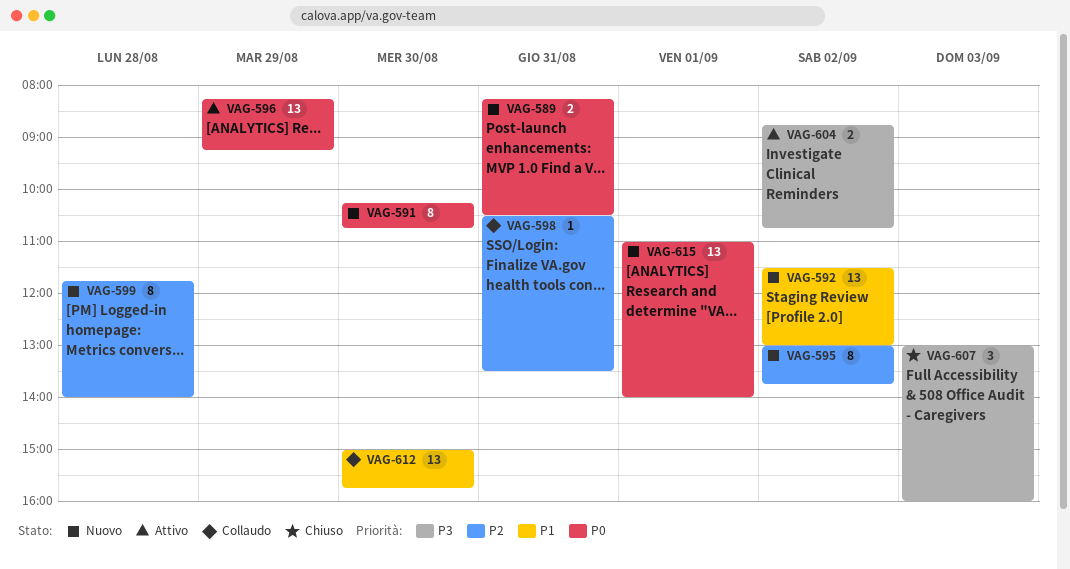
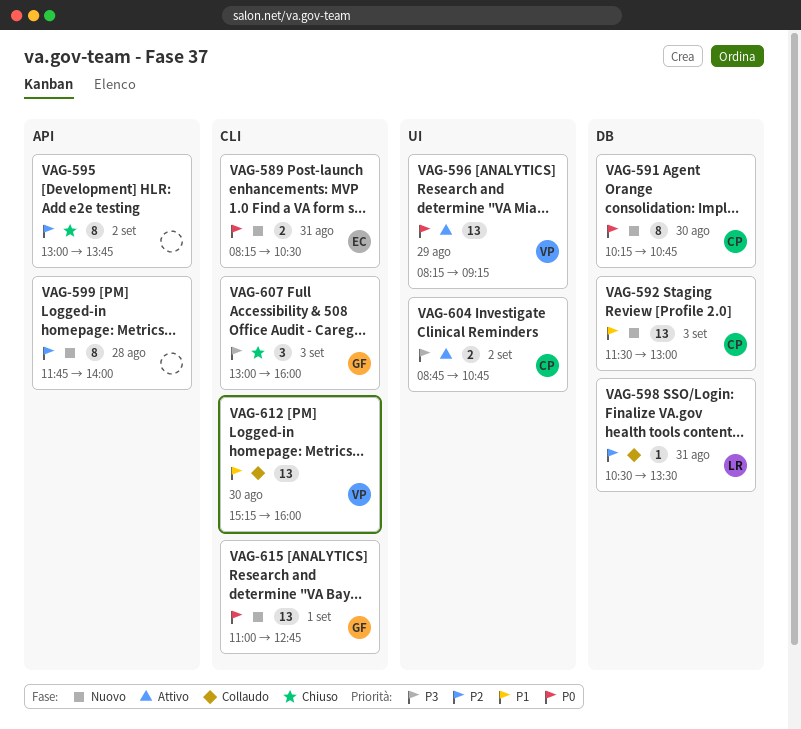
VAG-592, day: Sep 2 -> Sep 3
VAG-595, status: Nuovo -> Chiuso
VAG-612, begins: 15:00 -> 15:15
VAG-612, ends: 15:45 -> 16:00
VAG-615, ends: 14:00 -> 12:45

